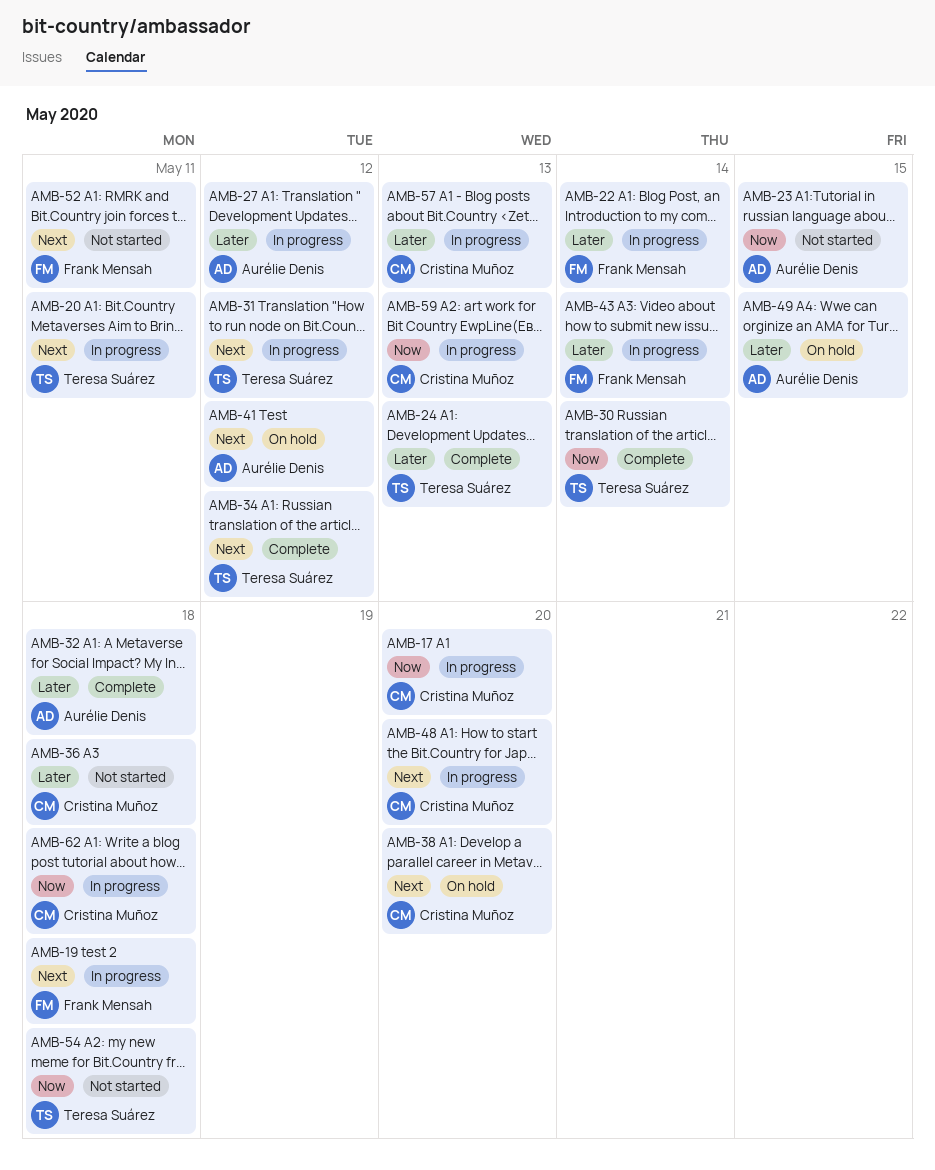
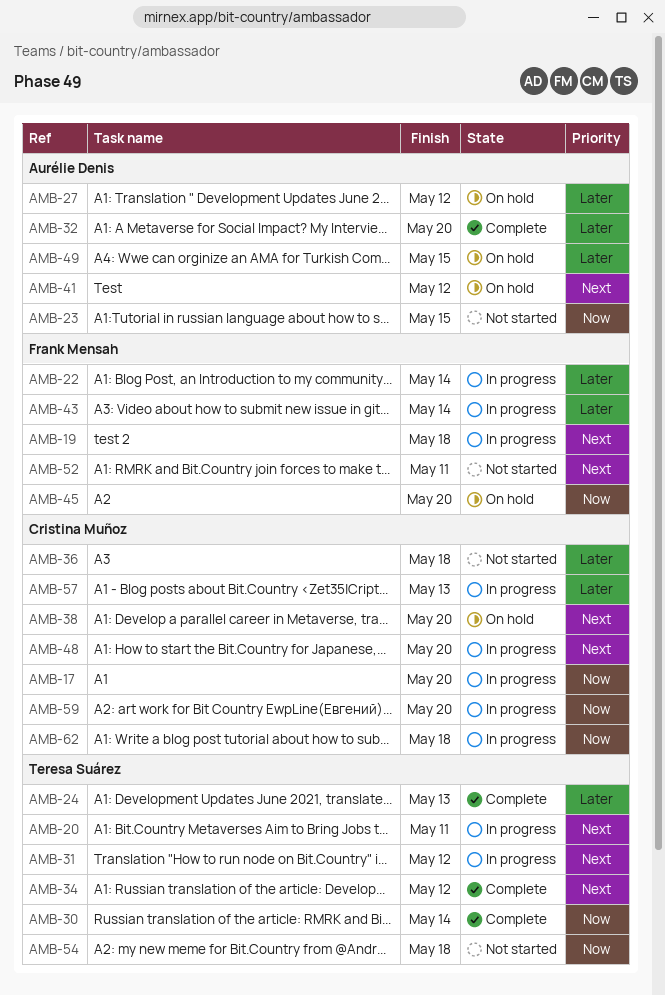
AMB-27, status: In progress -> On hold
AMB-32, due: May 18 -> May 20
AMB-45: none -> present
AMB-59, due: May 13 -> May 20

